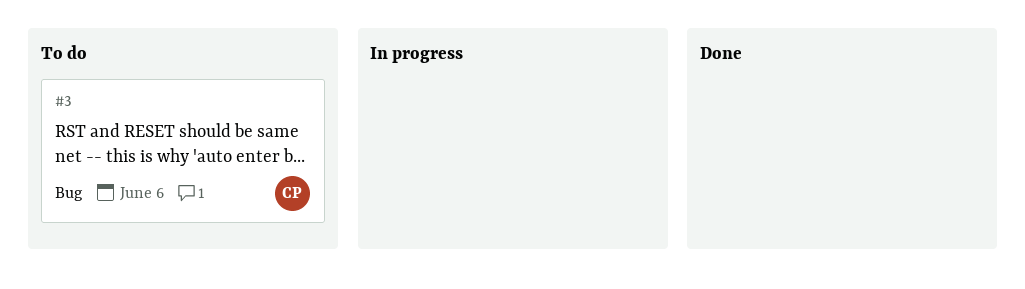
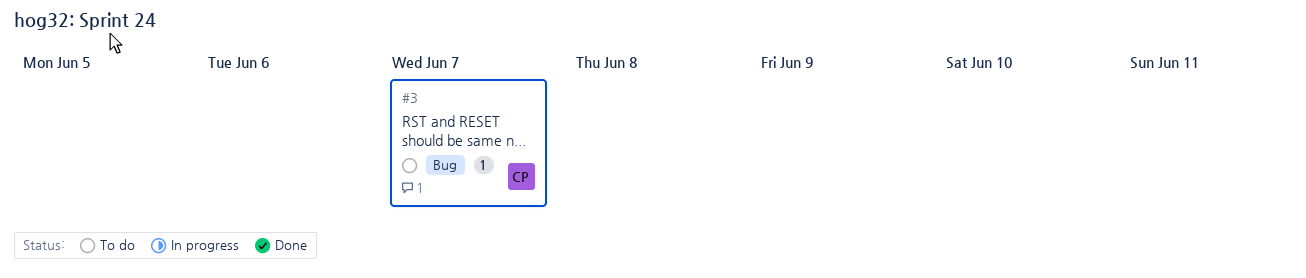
#3, due: Jun 6 -> Jun 7

